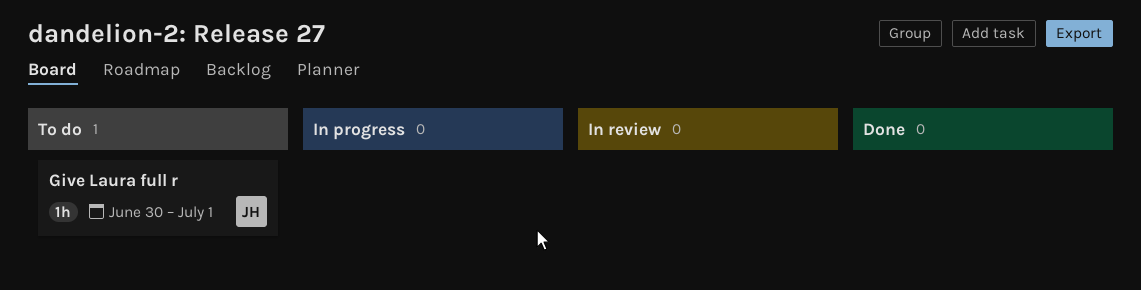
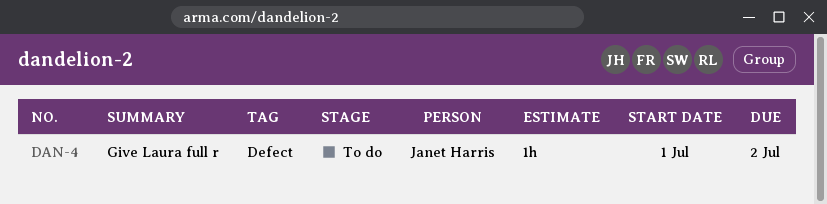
Give Laura full r, start: Jun 30 -> Jul 1
Give Laura full r, due: Jul 1 -> Jul 2

